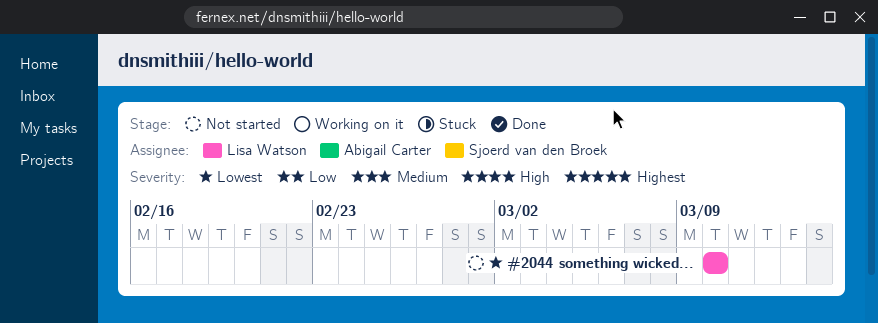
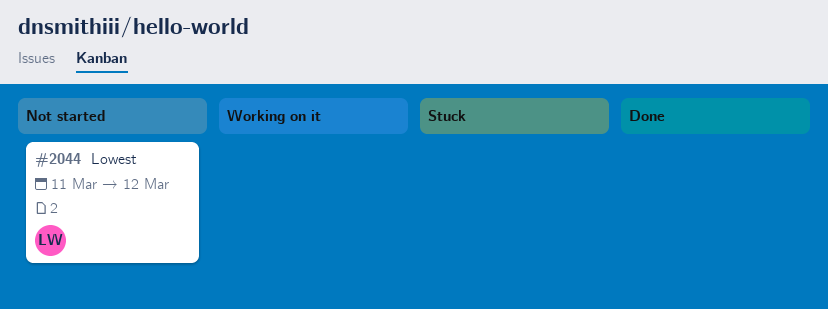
#2044, start: Mar 10 -> Mar 11
#2044, due: Mar 10 -> Mar 12

